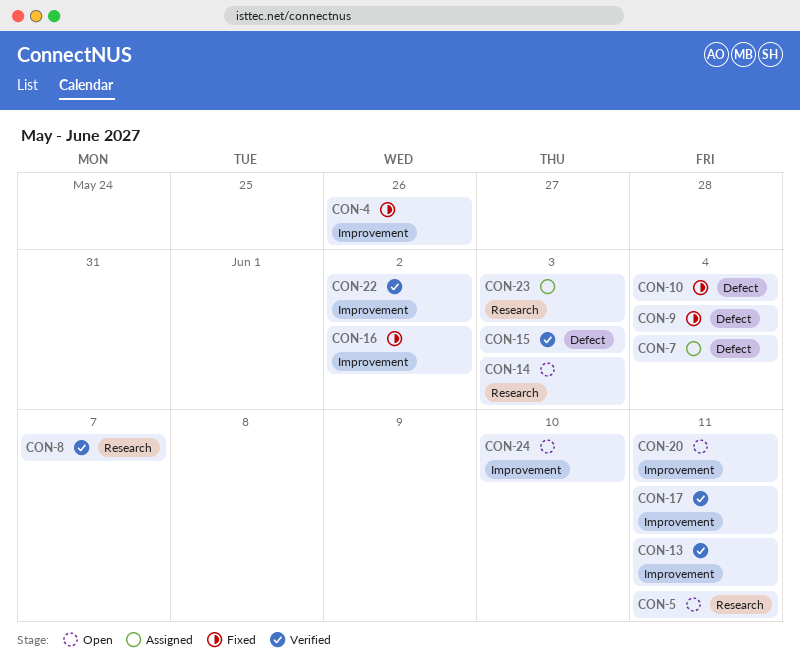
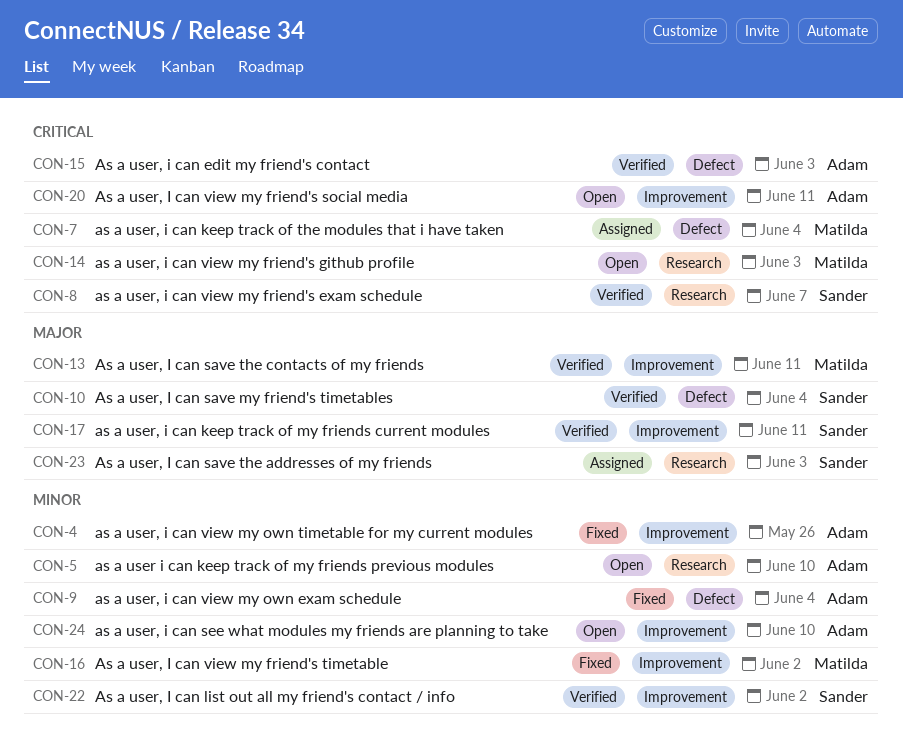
CON-5, due: Jun 11 -> Jun 10
CON-10, status: Fixed -> Verified

